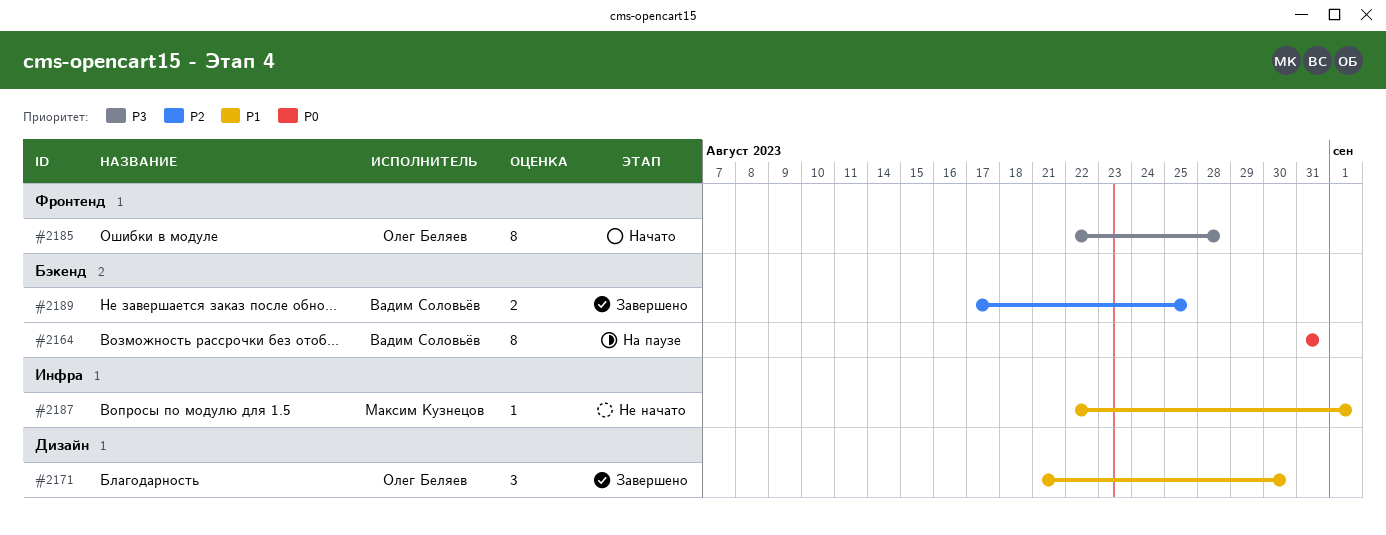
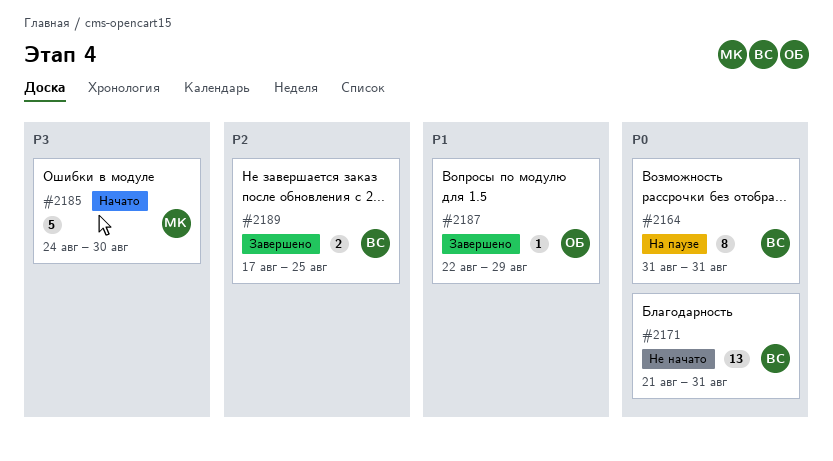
#2171, status: Завершено -> Не начато
#2171, owner: Олег Беляев -> Вадим Соловьёв
#2171, priority: P1 -> P0
#2171, estimate: 3 -> 13
#2171, due: Aug 30 -> Aug 31
#2185, owner: Олег Беляев -> Максим Кузнецов
#2185, estimate: 8 -> 5
#2185, start: Aug 22 -> Aug 24
#2185, due: Aug 28 -> Aug 30
#2187, status: Не начато -> Завершено
#2187, owner: Максим Кузнецов -> Олег Беляев
#2187, due: Sep 1 -> Aug 29

